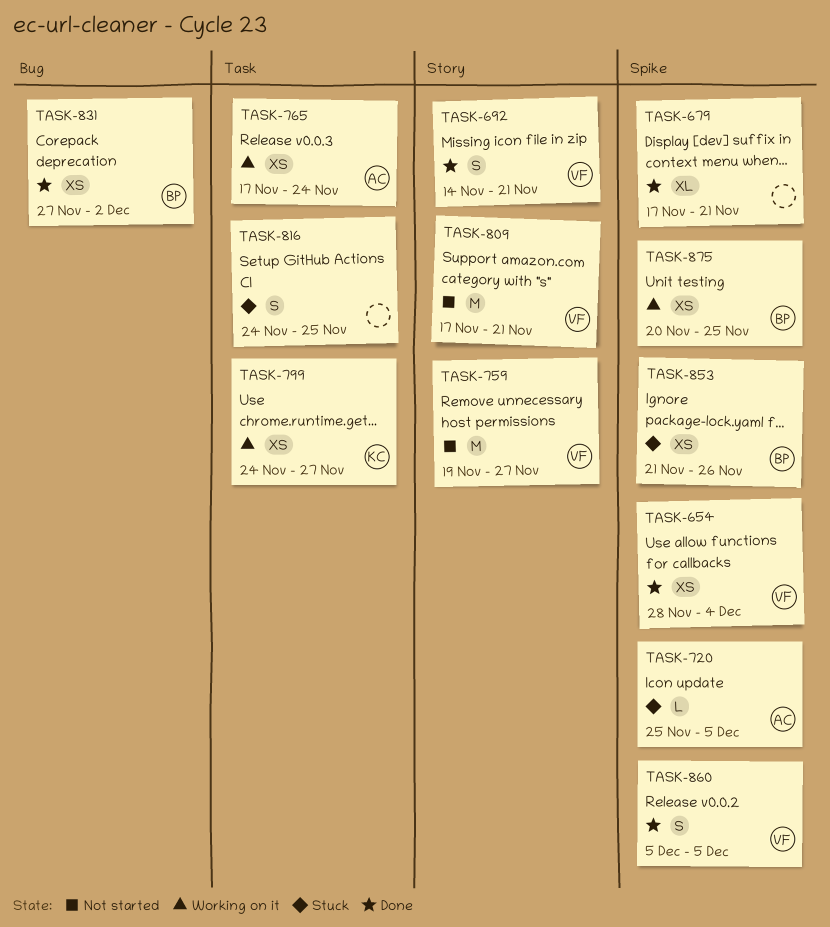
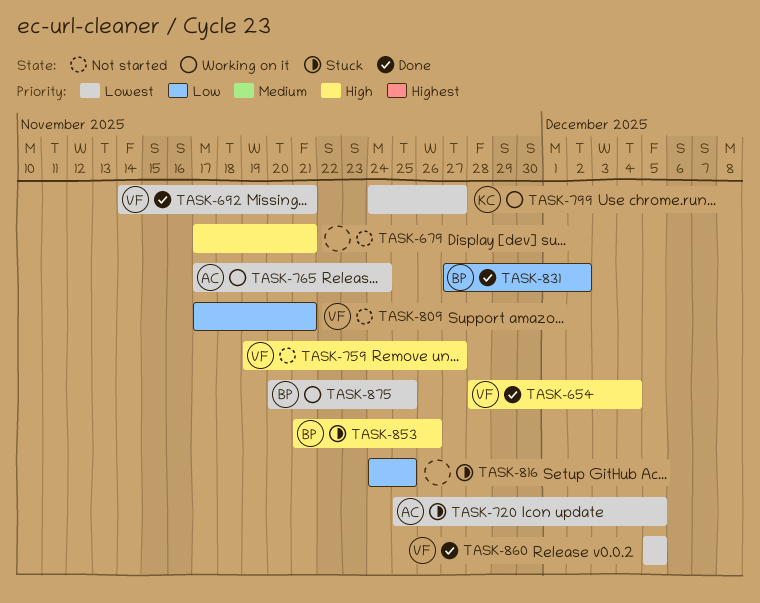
TASK-679, status: Done -> Not started

